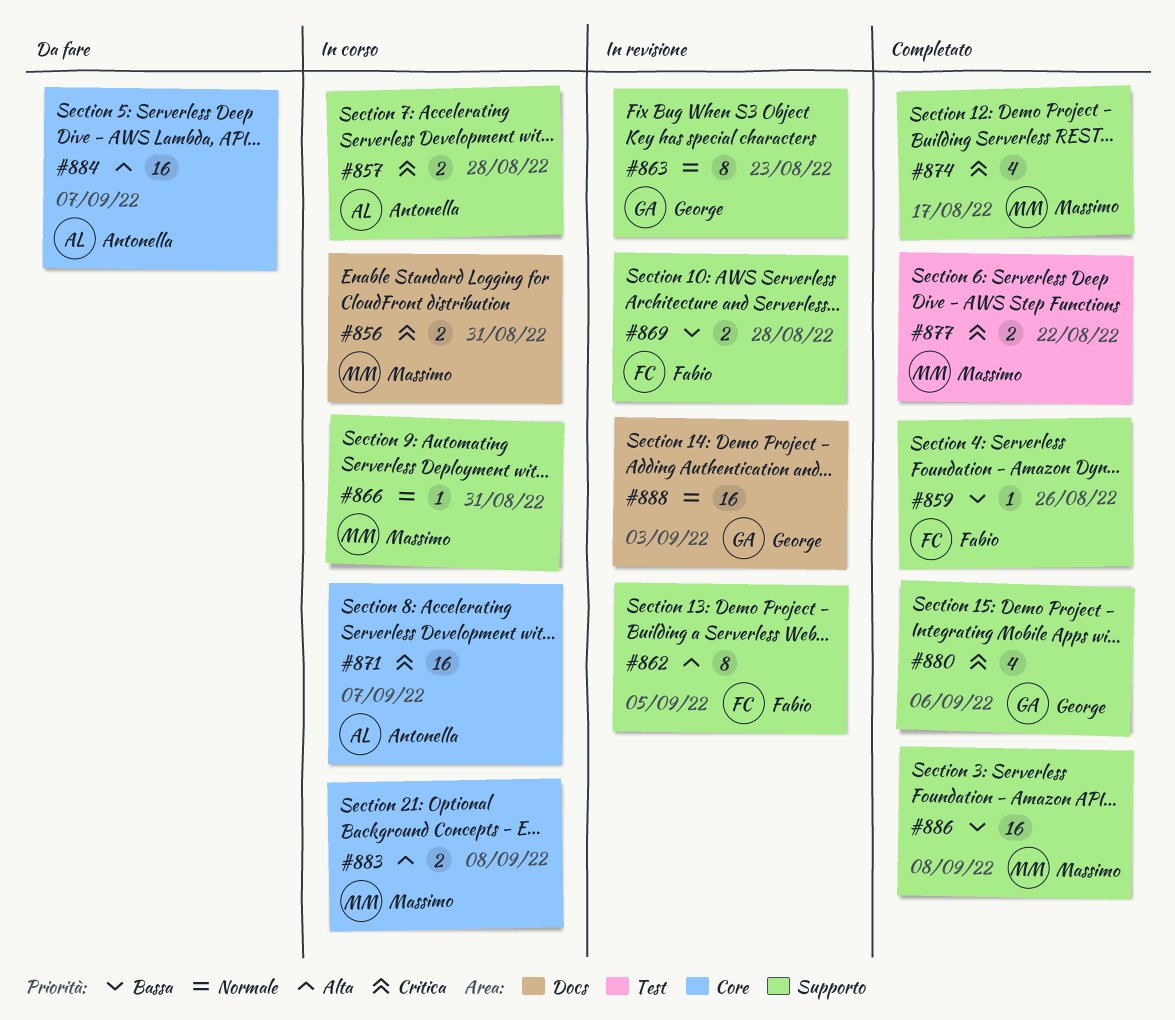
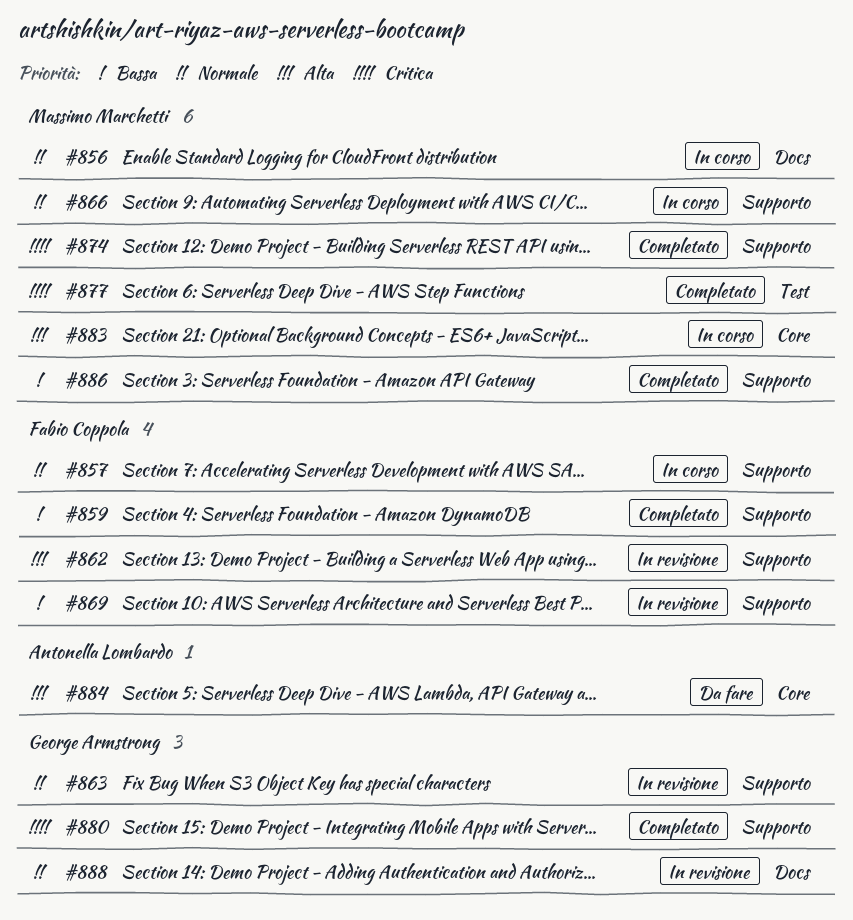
#856, priority: Critica -> Normale
#857, owner: Antonella Lombardo -> Fabio Coppola
#857, priority: Critica -> Normale
#871: present -> none

